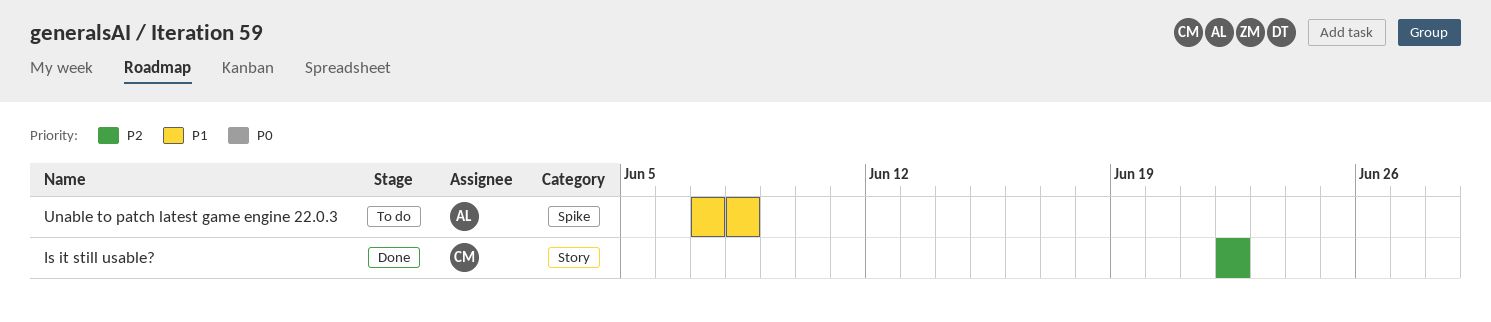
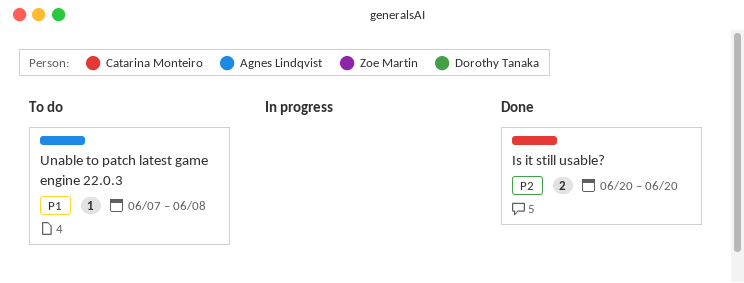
Is it still usable?, start: Jun 22 -> Jun 20
Is it still usable?, due: Jun 22 -> Jun 20

